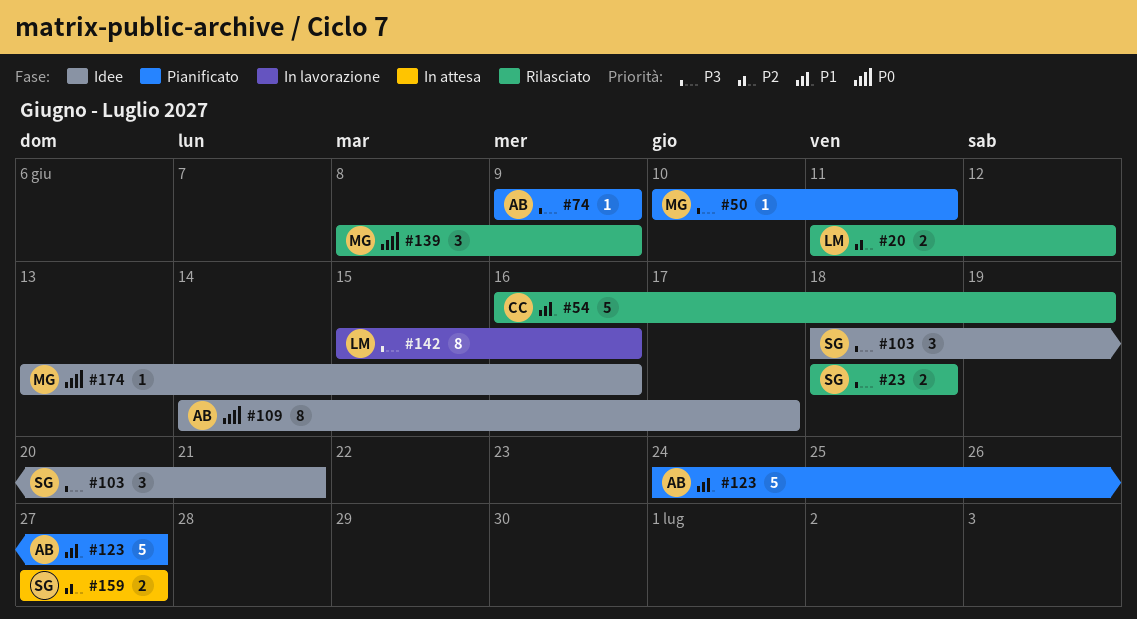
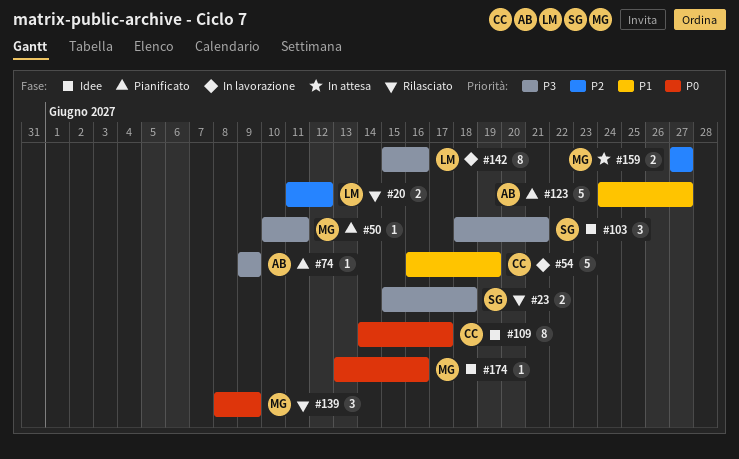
#23, start: Jun 18 -> Jun 15
#54, status: Rilasciato -> In lavorazione
#109, owner: AB -> CC
#159, owner: SG -> MG

